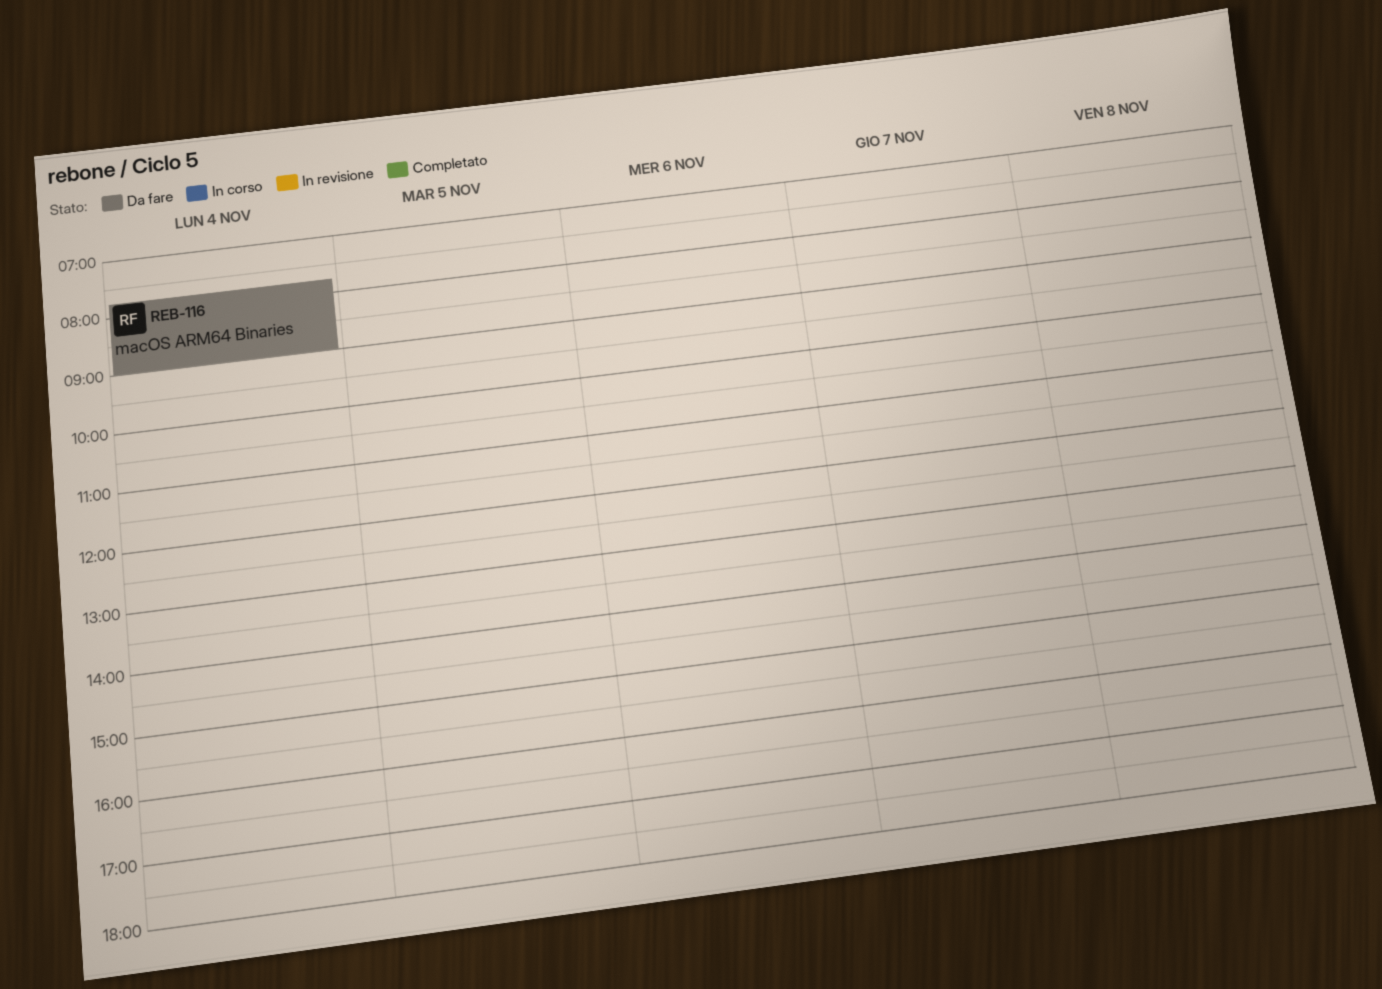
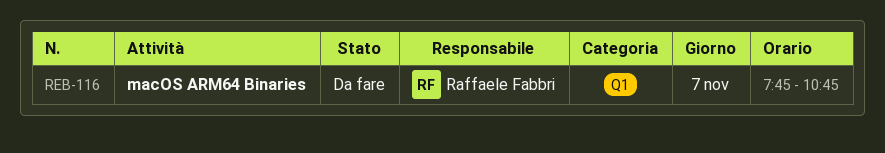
REB-116, day: Nov 4 -> Nov 7
REB-116, ends: 09:00 -> 10:45

